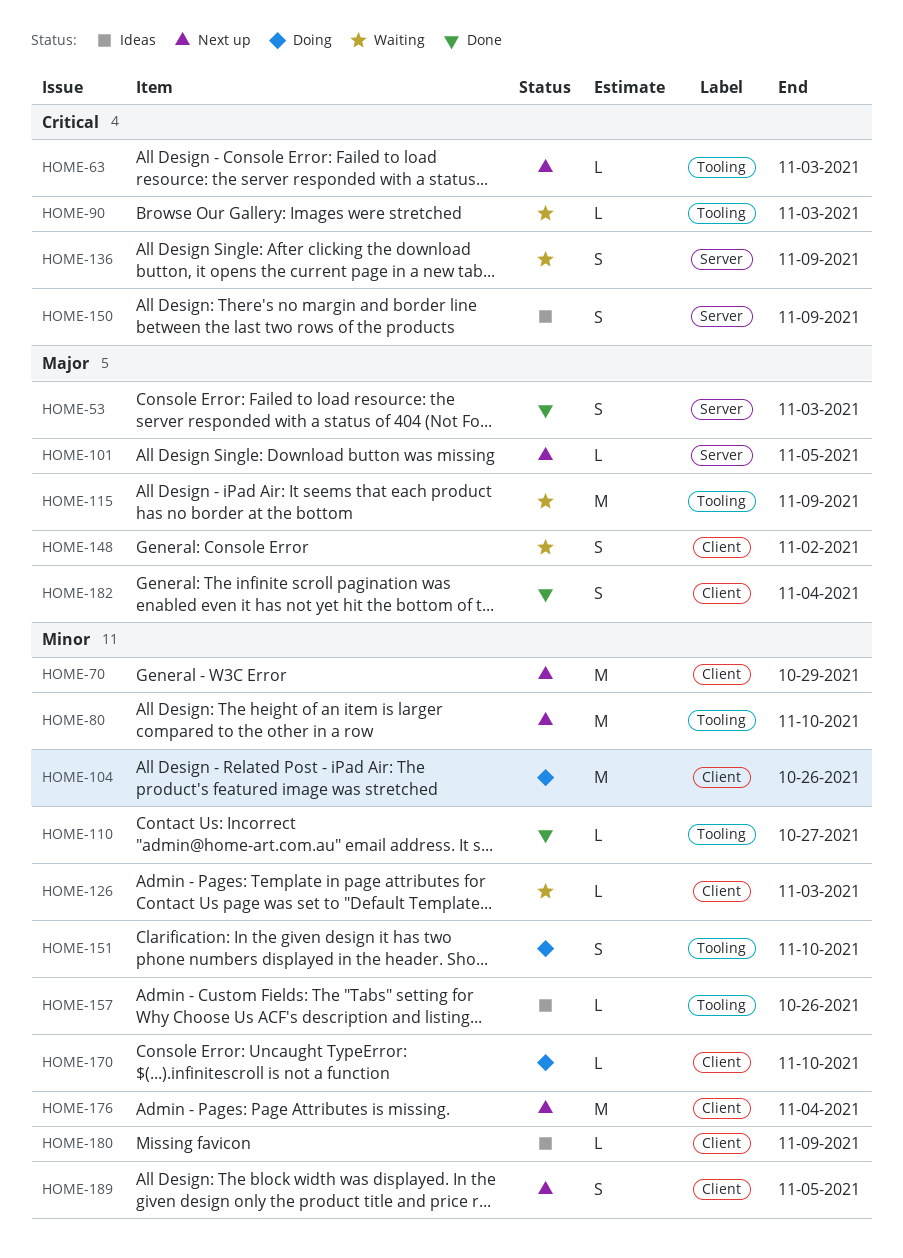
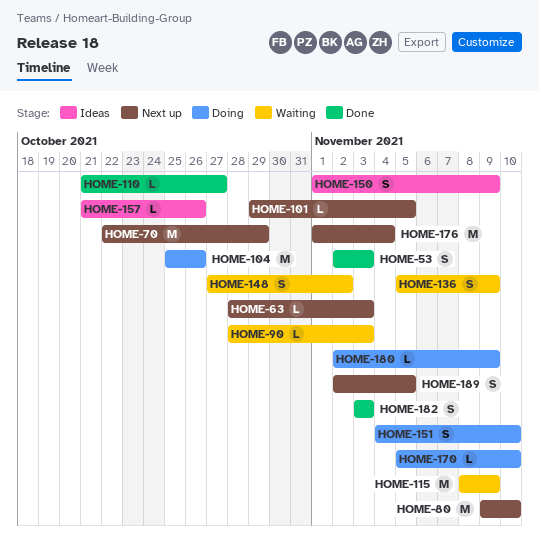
HOME-126: present -> none
HOME-180, status: Ideas -> Doing
HOME-182, due: Nov 4 -> Nov 3

